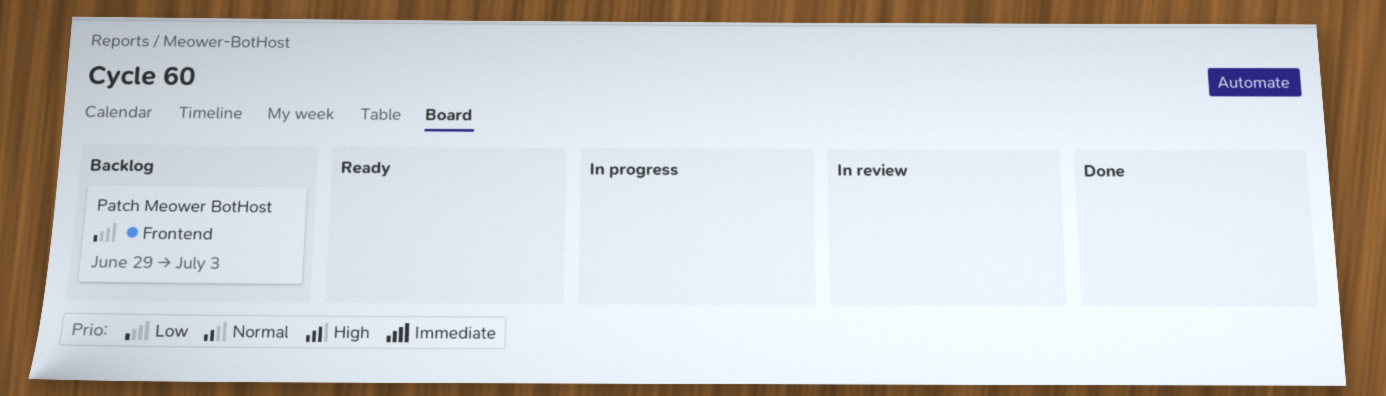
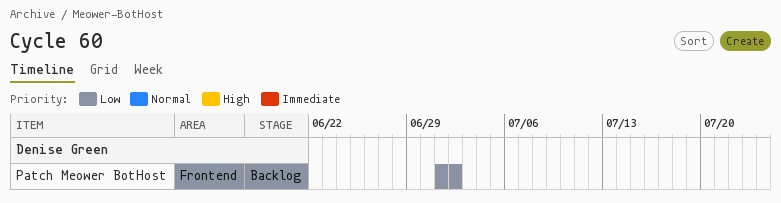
Patch Meower BotHost, start: Jun 29 -> Jul 1
Patch Meower BotHost, due: Jul 3 -> Jul 2

